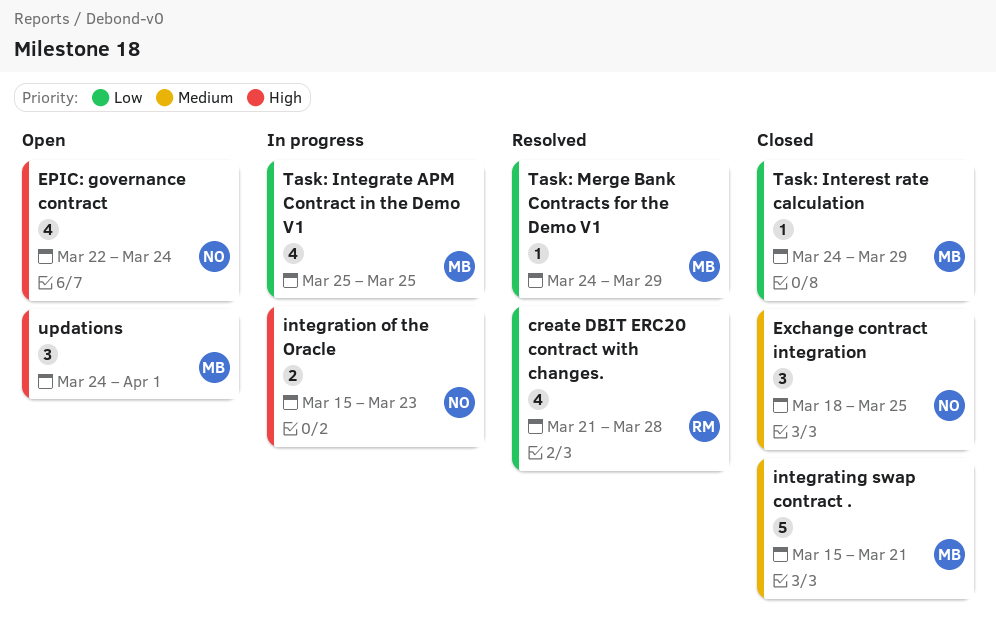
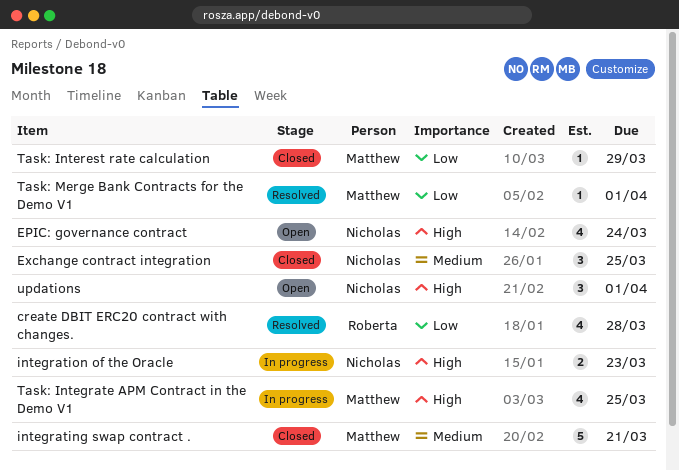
Task: Integrate APM Contract in the Demo V1, priority: Low -> High
Task: Merge Bank Contracts for the Demo V1, due: Mar 29 -> Apr 1
updations, owner: Matthew -> Nicholas

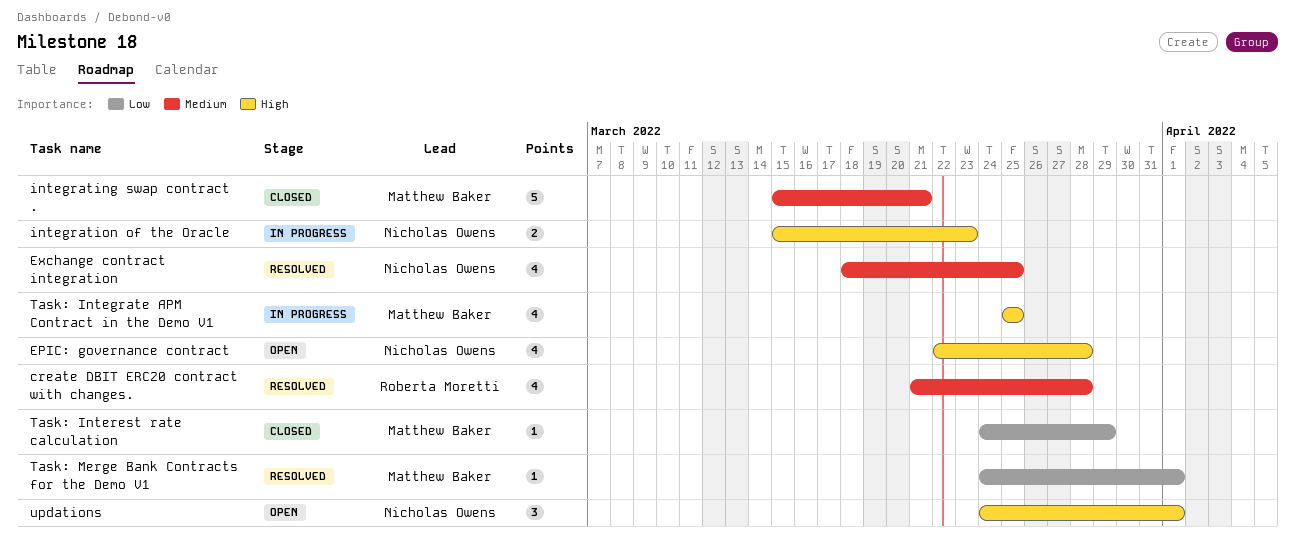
create DBIT ERC20 contract with changes., priority: Low -> Medium
EPIC: governance contract, due: Mar 24 -> Mar 28
Exchange contract integration, status: Closed -> Resolved
Exchange contract integration, estimate: 3 -> 4

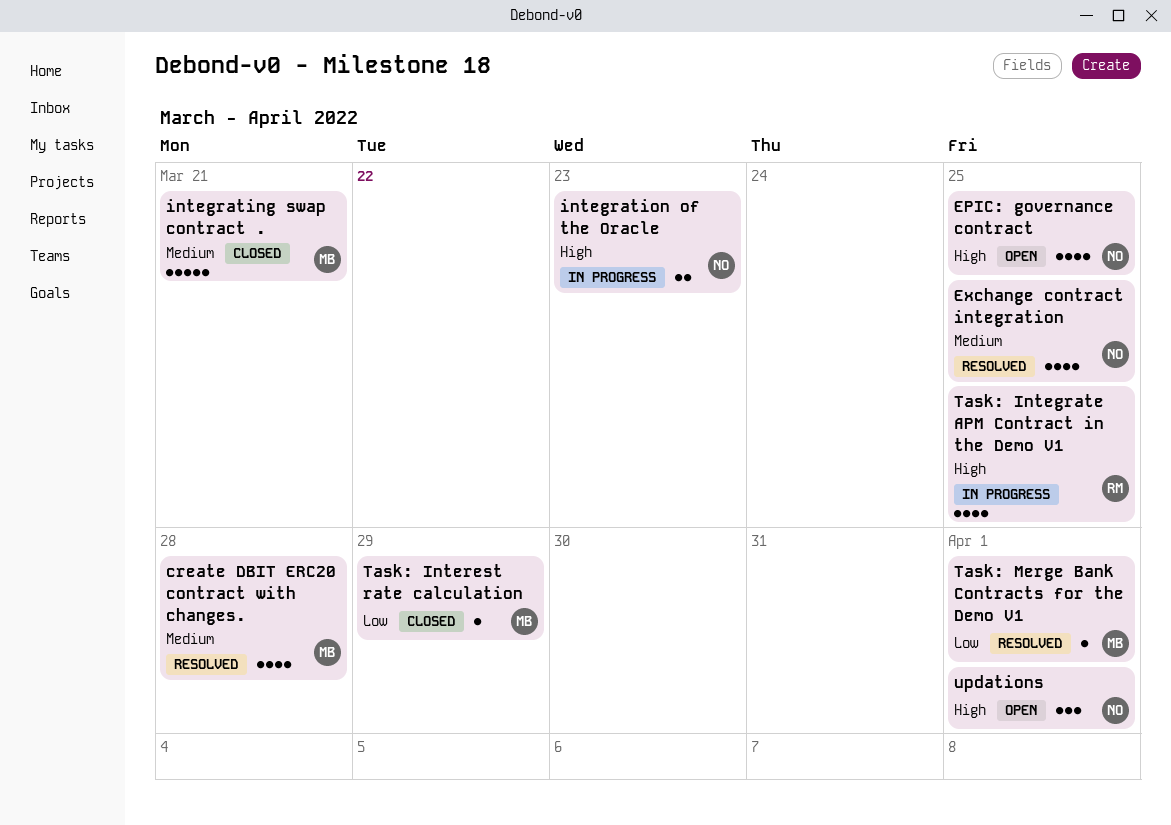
create DBIT ERC20 contract with changes., owner: Roberta Moretti -> Matthew Baker
EPIC: governance contract, due: Mar 28 -> Mar 25
Task: Integrate APM Contract in the Demo V1, owner: Matthew Baker -> Roberta Moretti

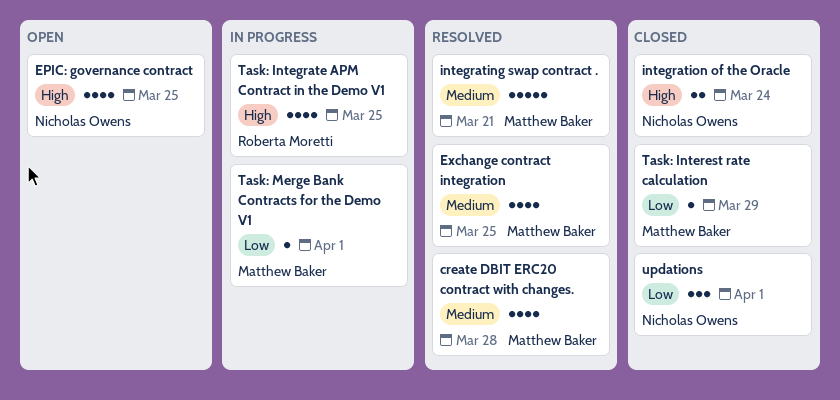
Exchange contract integration, owner: Nicholas Owens -> Matthew Baker
integrating swap contract ., status: Closed -> Resolved
integration of the Oracle, status: In progress -> Closed
integration of the Oracle, due: Mar 23 -> Mar 24
Task: Merge Bank Contracts for the Demo V1, status: Resolved -> In progress
updations, status: Open -> Closed
updations, priority: High -> Low

